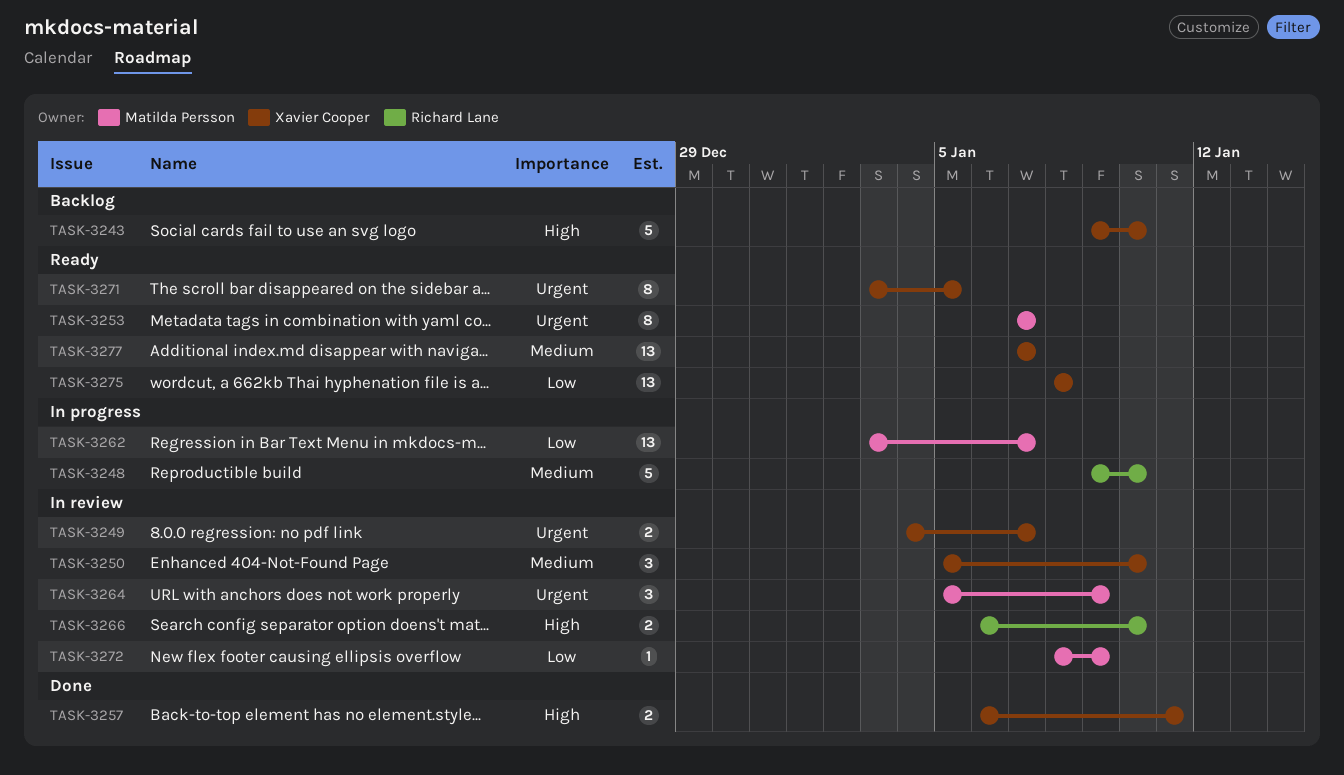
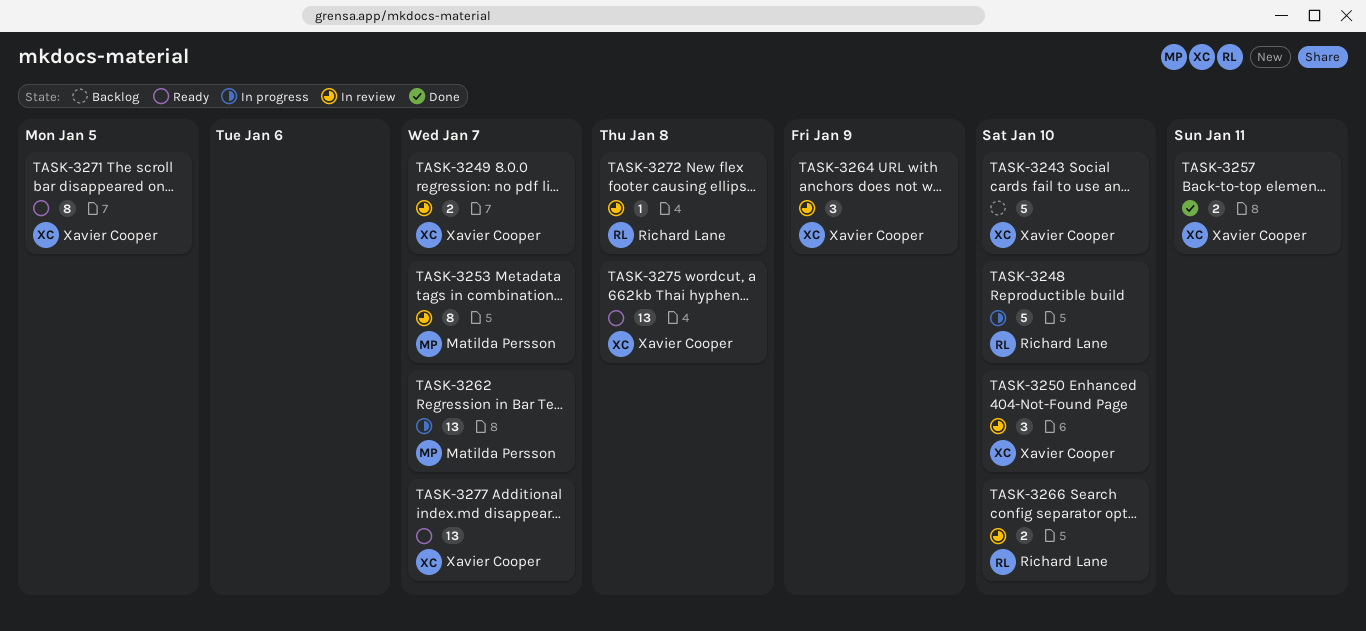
TASK-3253, status: Ready -> In review
TASK-3264, owner: Matilda Persson -> Xavier Cooper
TASK-3272, owner: Matilda Persson -> Richard Lane
TASK-3272, due: Jan 9 -> Jan 8

